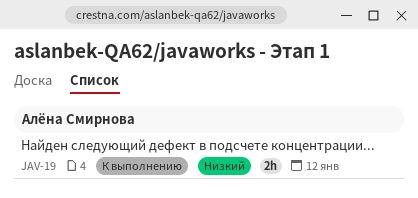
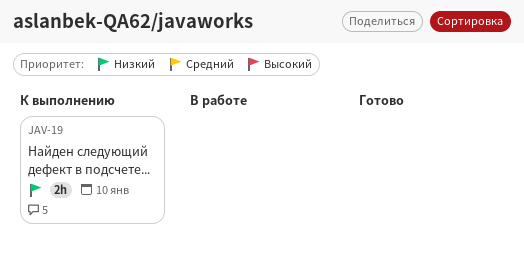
JAV-19, due: Jan 12 -> Jan 10

